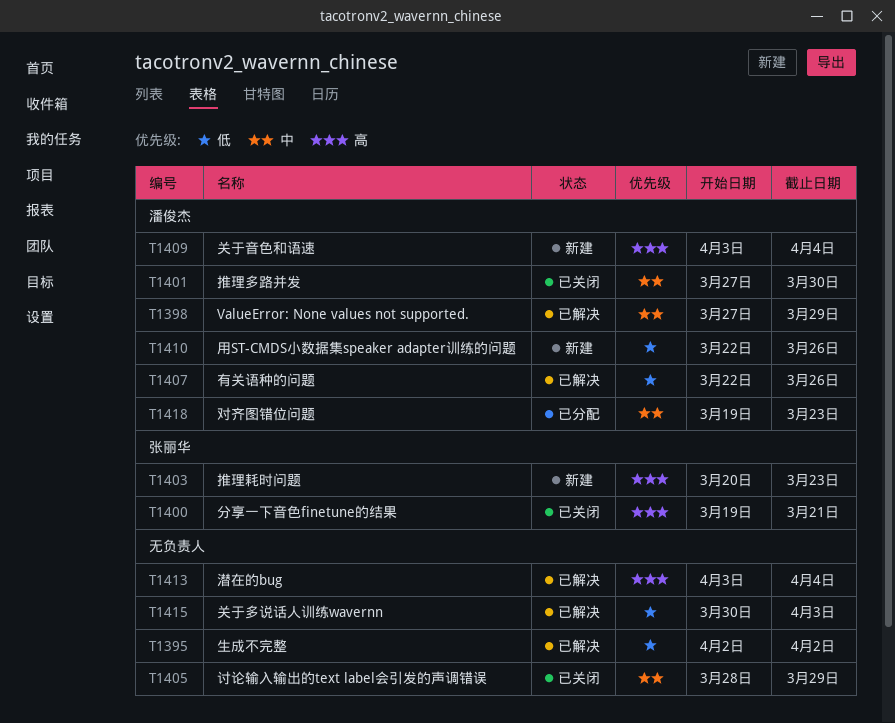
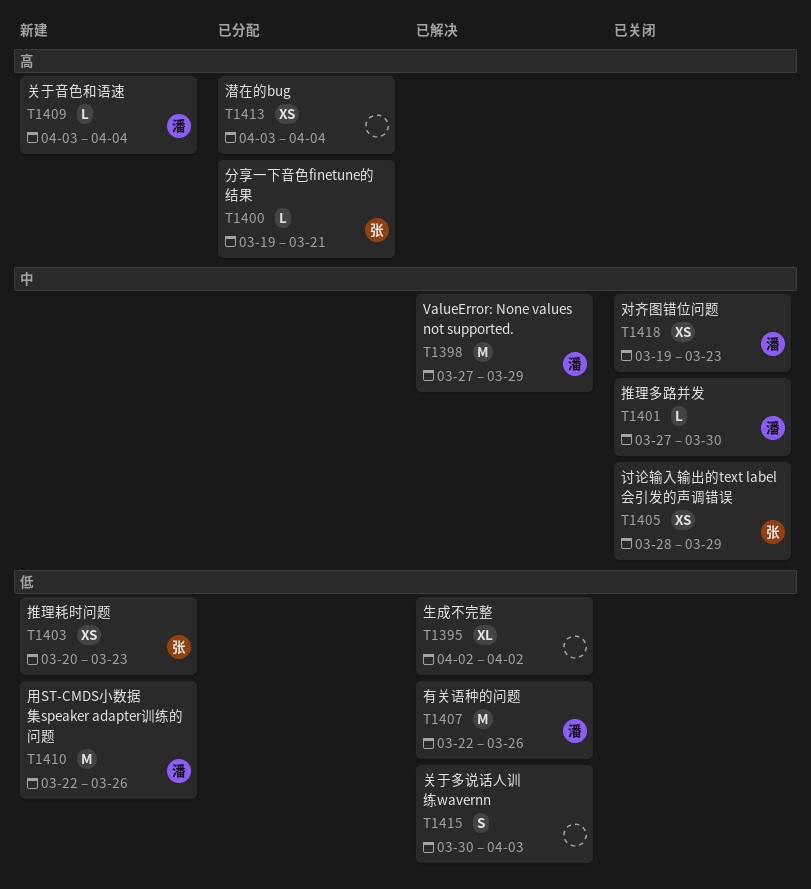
T1400, status: 已关闭 -> 已分配
T1403, priority: 高 -> 低
T1405, owner: none -> 张丽华
T1413, status: 已解决 -> 已分配
T1418, status: 已分配 -> 已关闭

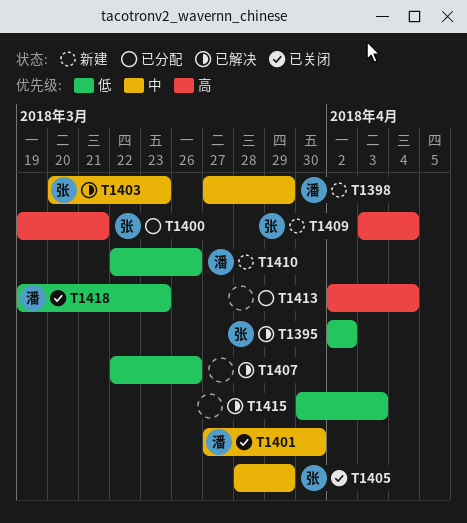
T1395, owner: none -> 张
T1398, status: 已解决 -> 新建
T1403, status: 新建 -> 已解决
T1403, priority: 低 -> 中
T1407, owner: 潘 -> none
T1409, owner: 潘 -> 张
T1413, start: Apr 3 -> Apr 2
T1418, priority: 中 -> 低

